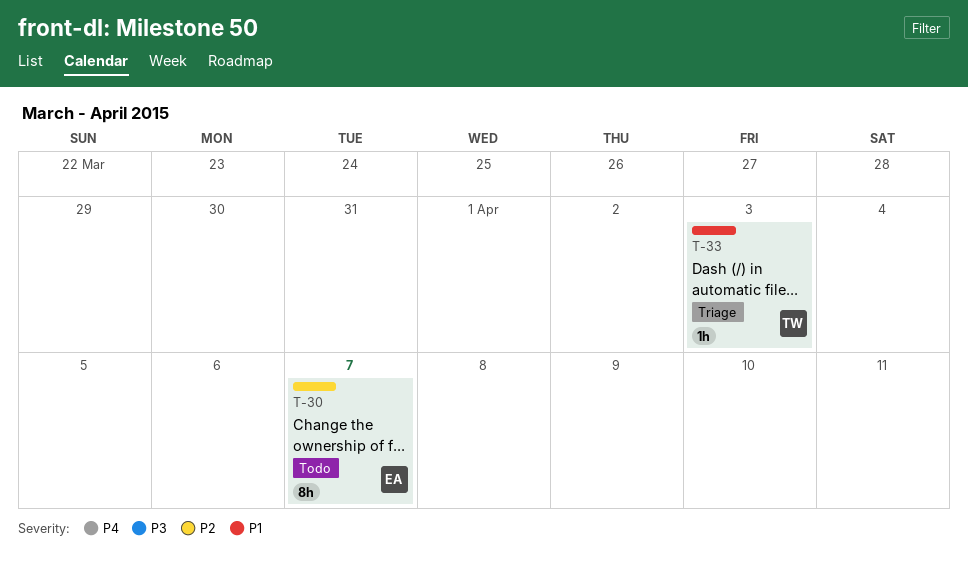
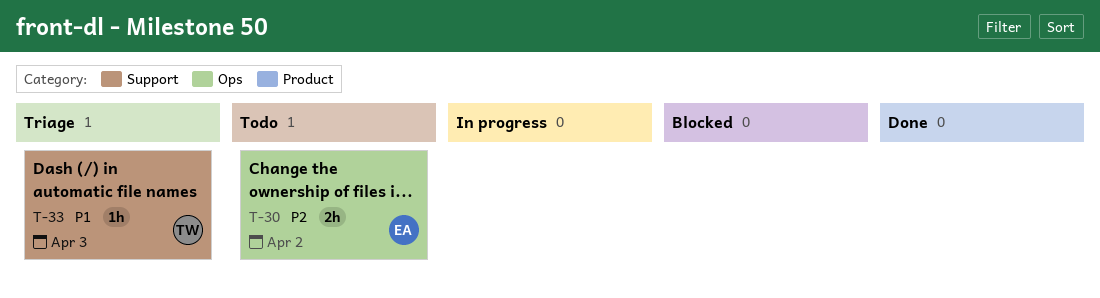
T-30, estimate: 8h -> 2h
T-30, due: Apr 7 -> Apr 2

